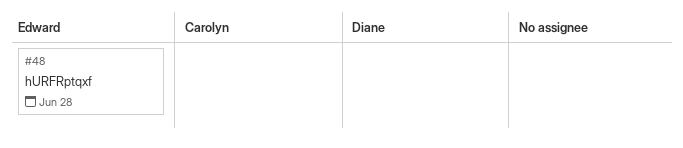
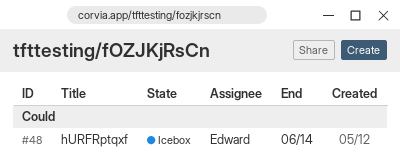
#48, due: Jun 28 -> Jun 14

